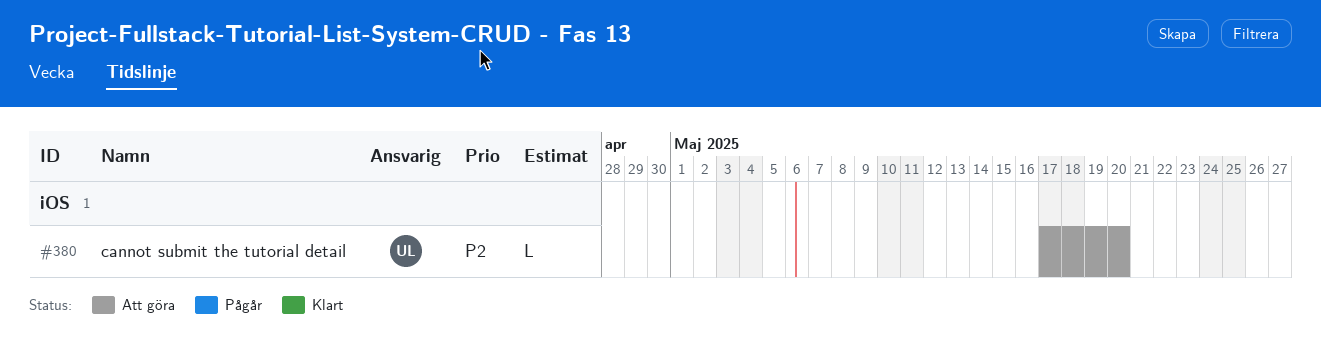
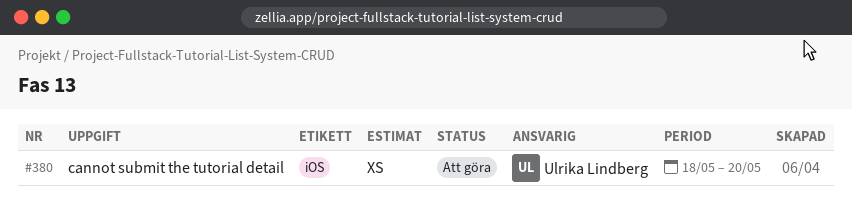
#380, estimate: L -> XS
#380, start: May 17 -> May 18

